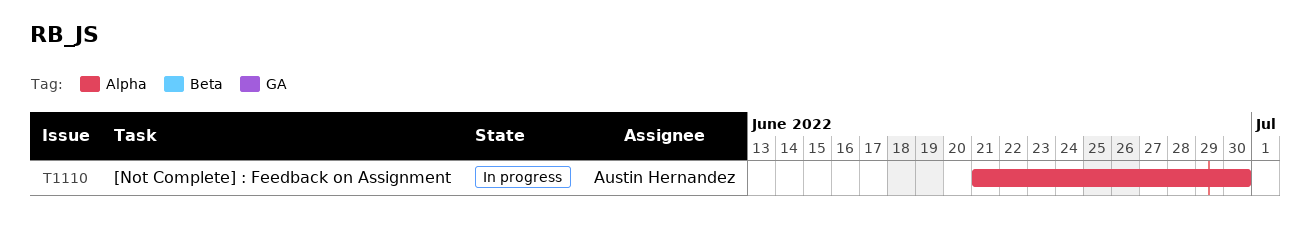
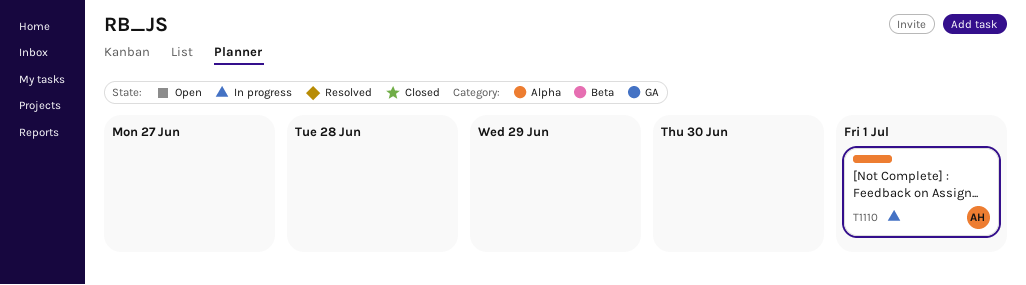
T1110, due: Jun 30 -> Jul 1

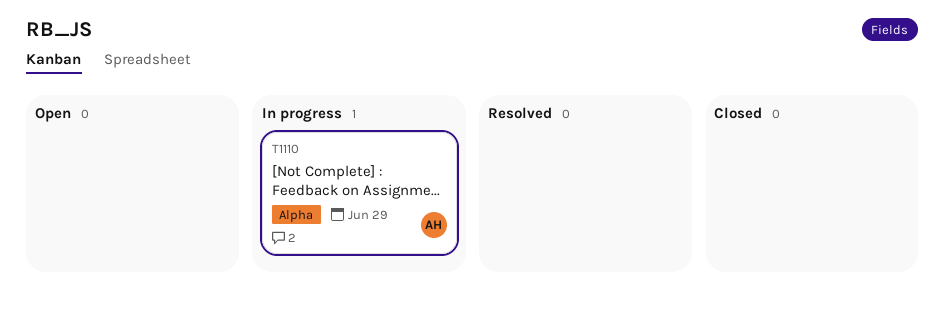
T1110, due: Jul 1 -> Jun 29

